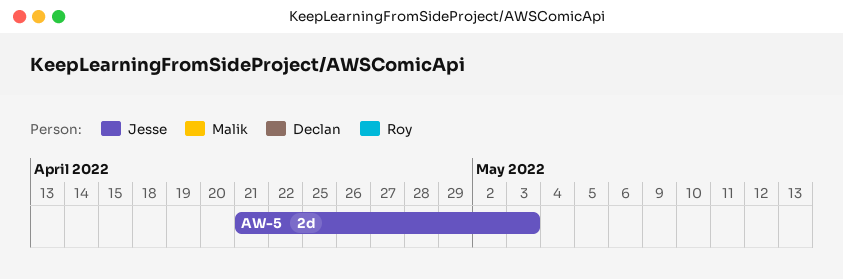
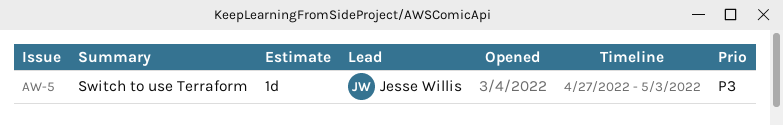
AW-5, estimate: 2d -> 1d
AW-5, start: Apr 21 -> Apr 27

